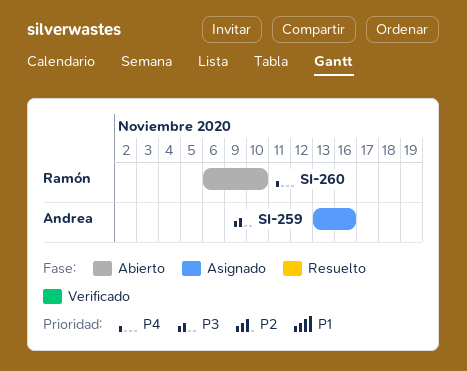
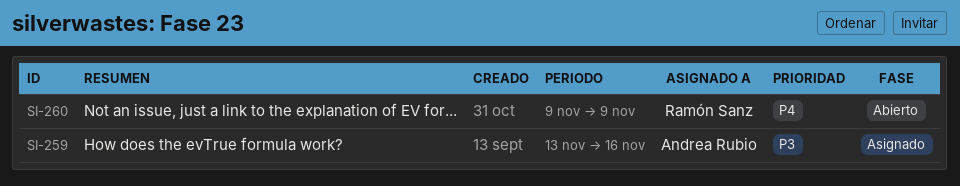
SI-260, start: Nov 6 -> Nov 9
SI-260, due: Nov 10 -> Nov 9

